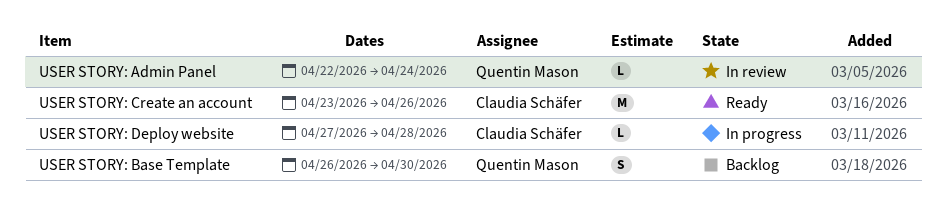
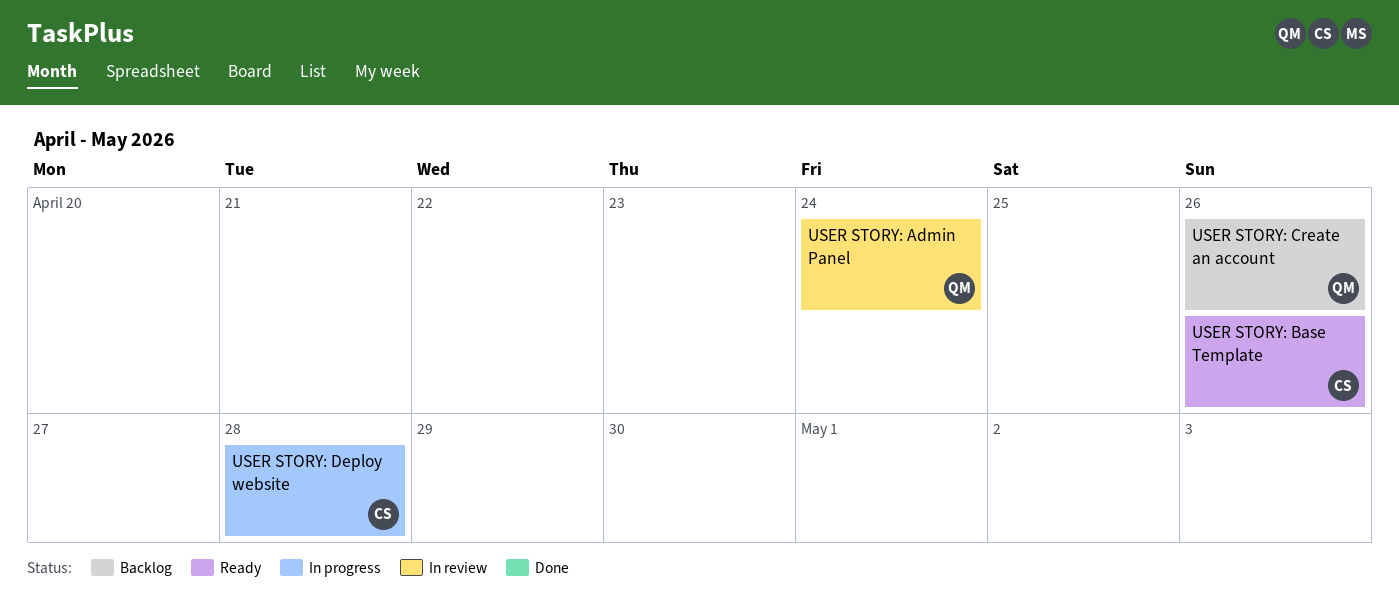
USER STORY: Base Template, status: Backlog -> Ready
USER STORY: Base Template, owner: Quentin Mason -> Claudia Schäfer
USER STORY: Base Template, due: Apr 30 -> Apr 26
USER STORY: Create an account, status: Ready -> Backlog
USER STORY: Create an account, owner: Claudia Schäfer -> Quentin Mason

